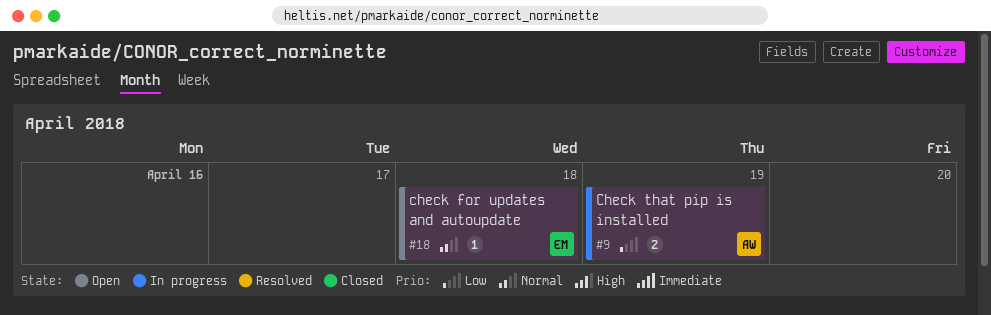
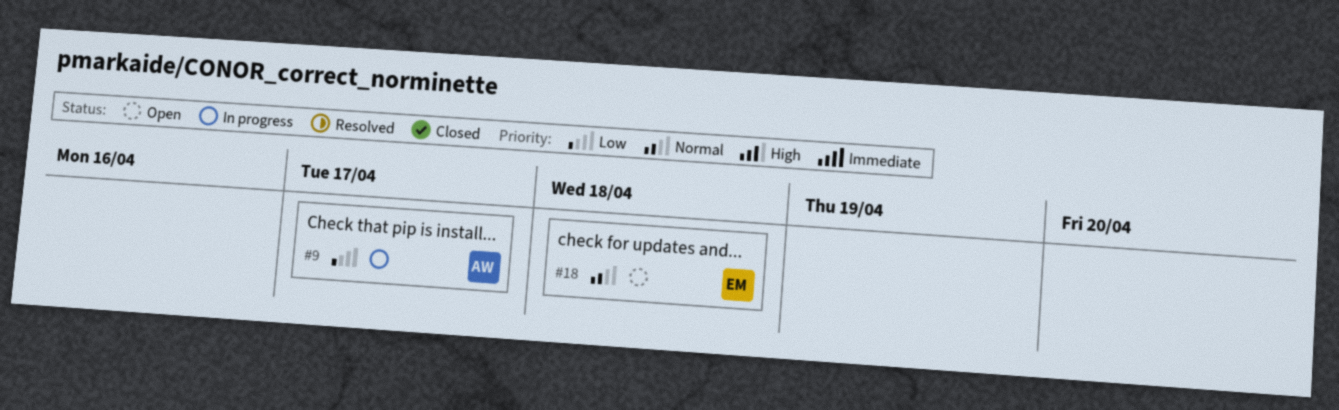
#9, due: Apr 19 -> Apr 17

